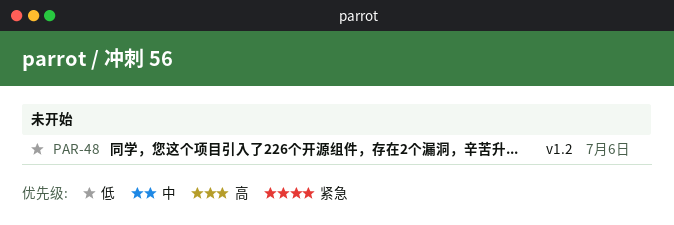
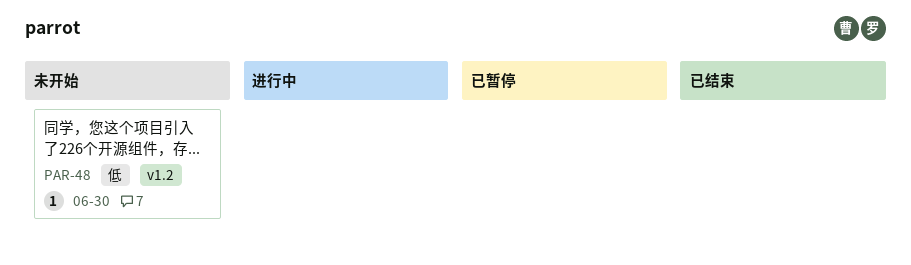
PAR-48, due: Jul 6 -> Jun 30

